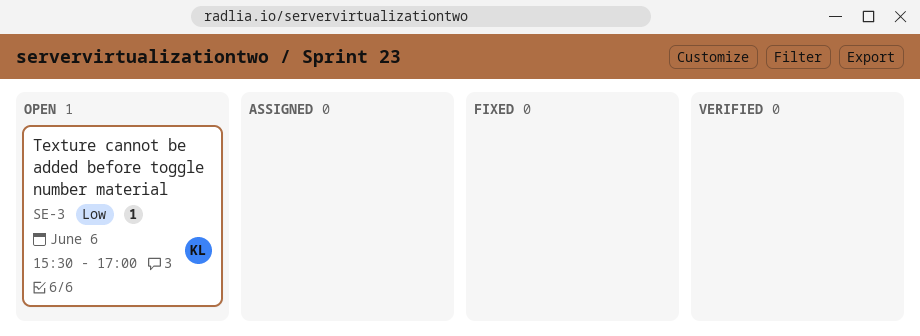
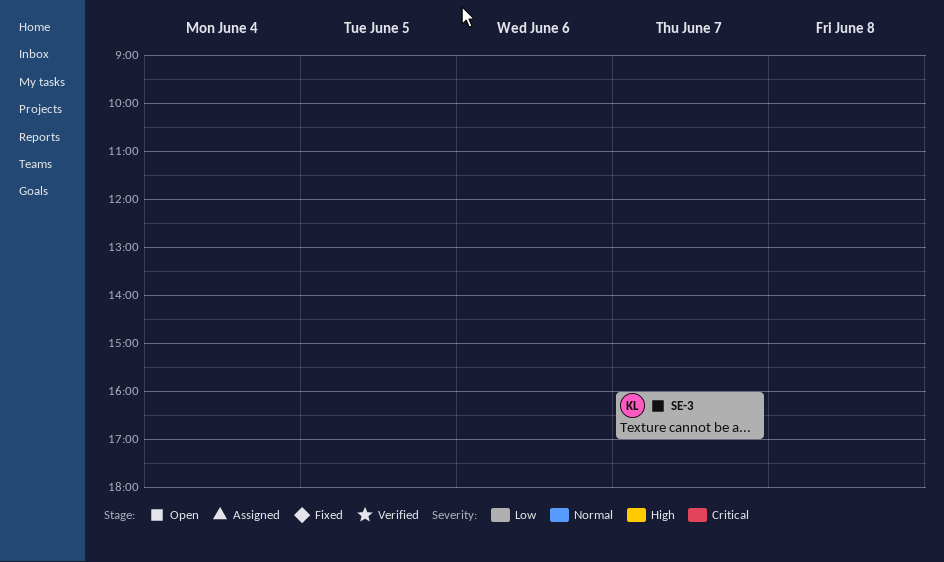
SE-3, day: Jun 6 -> Jun 7
SE-3, begins: 15:30 -> 16:00

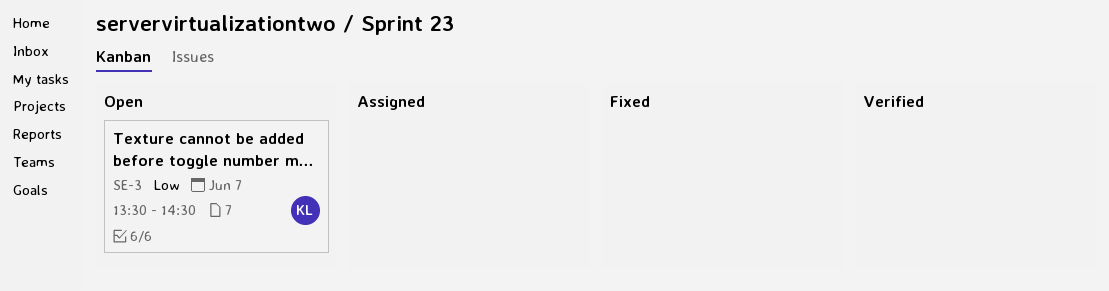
SE-3, begins: 16:00 -> 13:30
SE-3, ends: 17:00 -> 14:30

